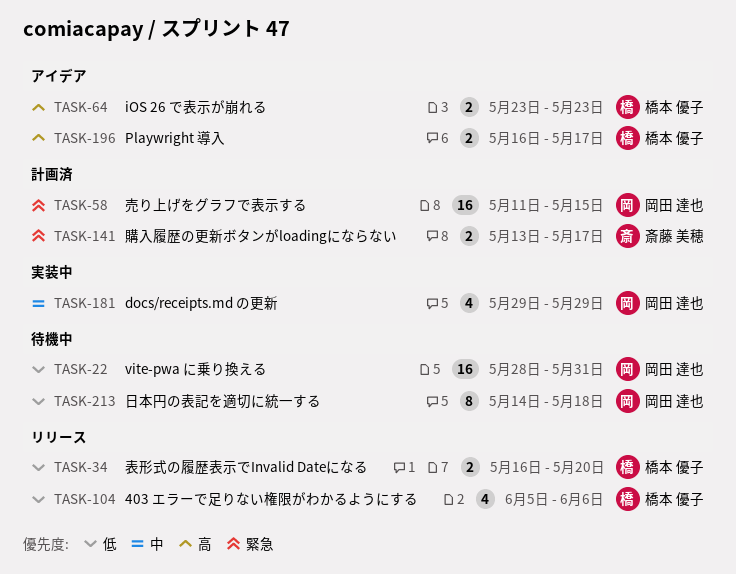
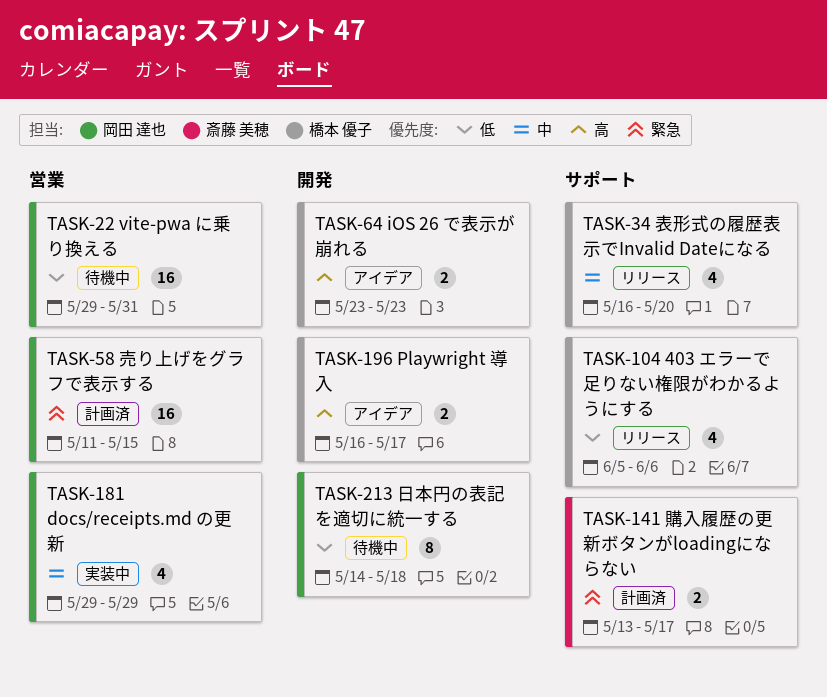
TASK-22, start: May 28 -> May 29
TASK-34, priority: 低 -> 中
TASK-34, estimate: 2 -> 4

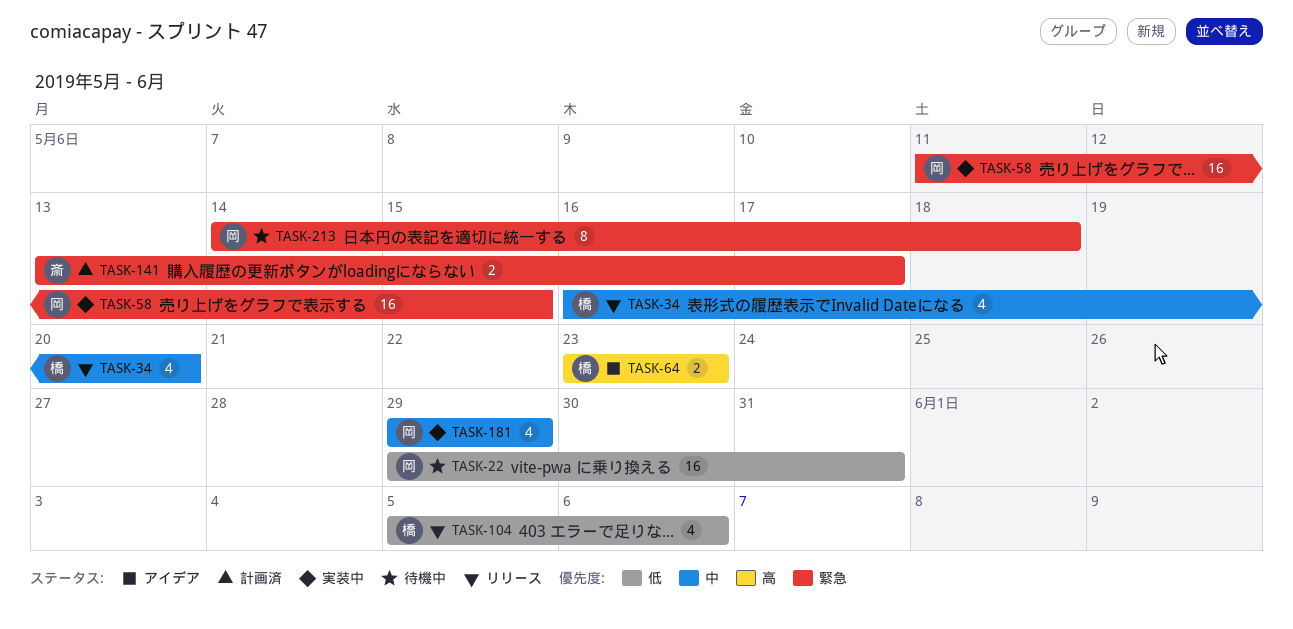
TASK-58, status: 計画済 -> 実装中
TASK-196: present -> none
TASK-213, priority: 低 -> 緊急

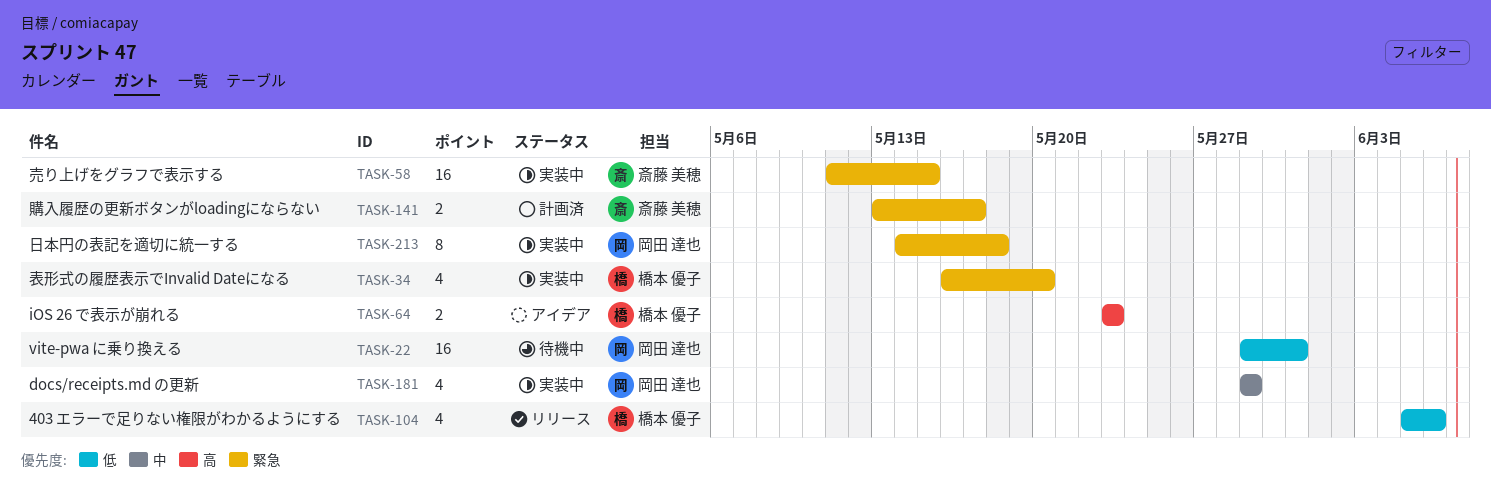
TASK-34, status: リリース -> 実装中
TASK-34, priority: 中 -> 緊急
TASK-58, owner: 岡田 達也 -> 斎藤 美穂
TASK-213, status: 待機中 -> 実装中

